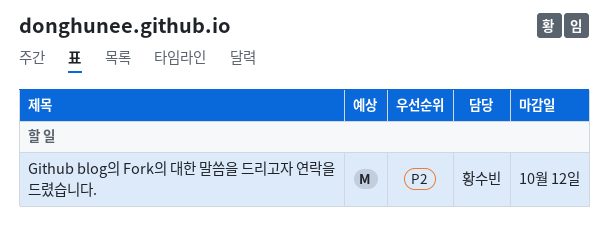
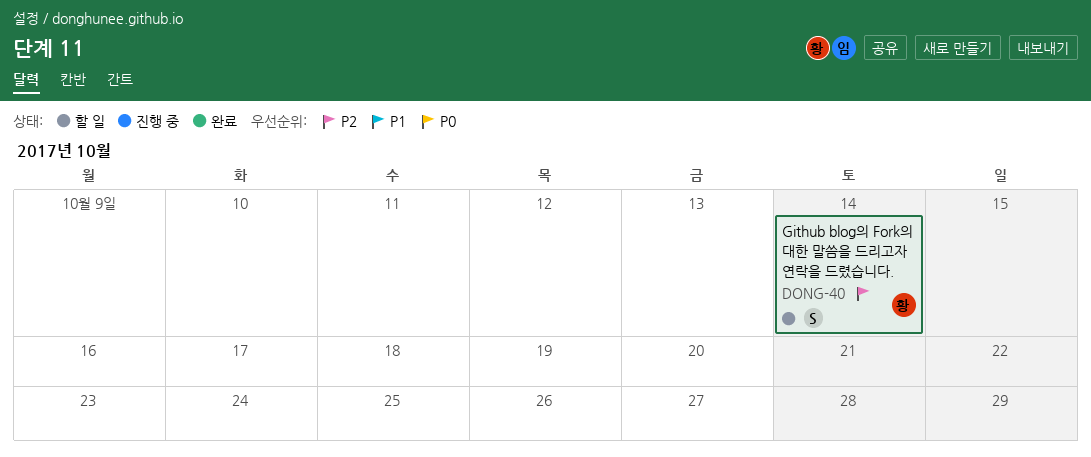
Github blog의 Fork의 대한 말씀을 드리고자 연락을 드렸습니다., estimate: M -> S
Github blog의 Fork의 대한 말씀을 드리고자 연락을 드렸습니다., due: Oct 12 -> Oct 14

